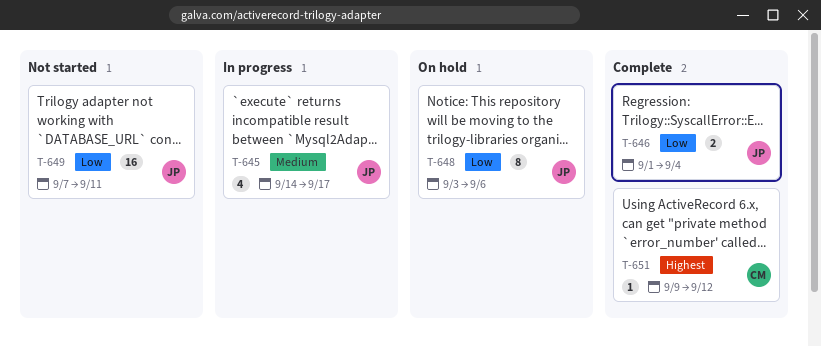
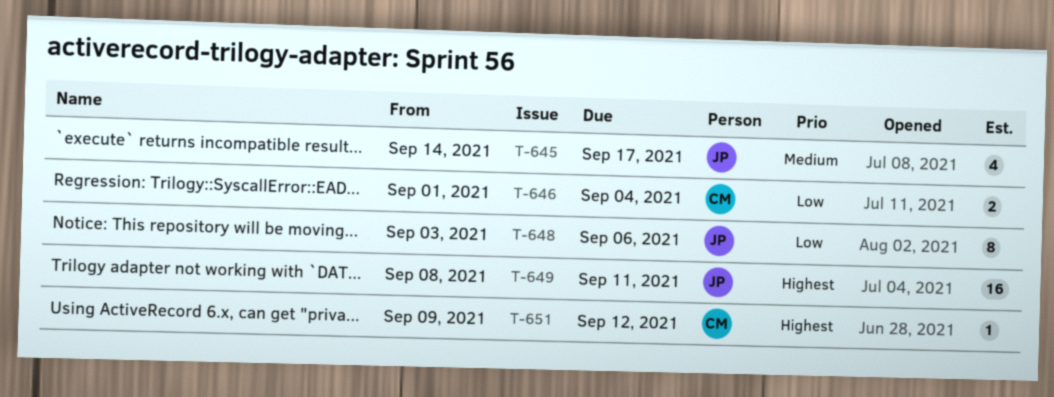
T-646, owner: JP -> CM
T-649, priority: Low -> Highest
T-649, start: Sep 7 -> Sep 8

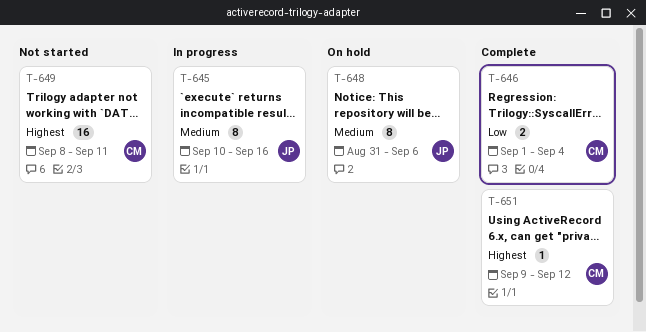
T-645, estimate: 4 -> 8
T-645, start: Sep 14 -> Sep 10
T-645, due: Sep 17 -> Sep 16
T-648, priority: Low -> Medium
T-648, start: Sep 3 -> Aug 31
T-649, owner: JP -> CM

